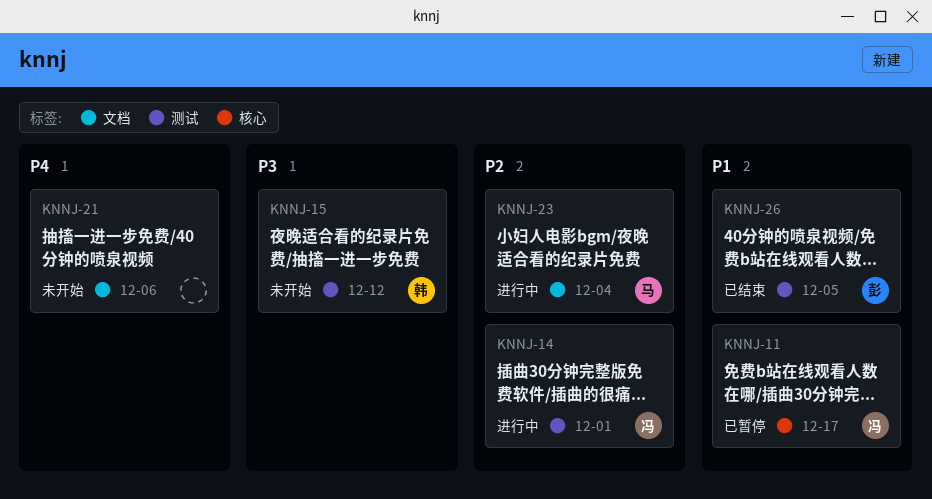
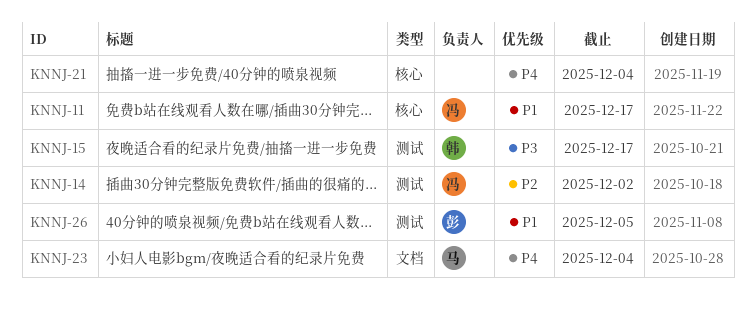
KNNJ-14, due: Dec 1 -> Dec 2
KNNJ-15, due: Dec 12 -> Dec 17
KNNJ-21, label: 文档 -> 核心
KNNJ-21, due: Dec 6 -> Dec 4
KNNJ-23, priority: P2 -> P4

